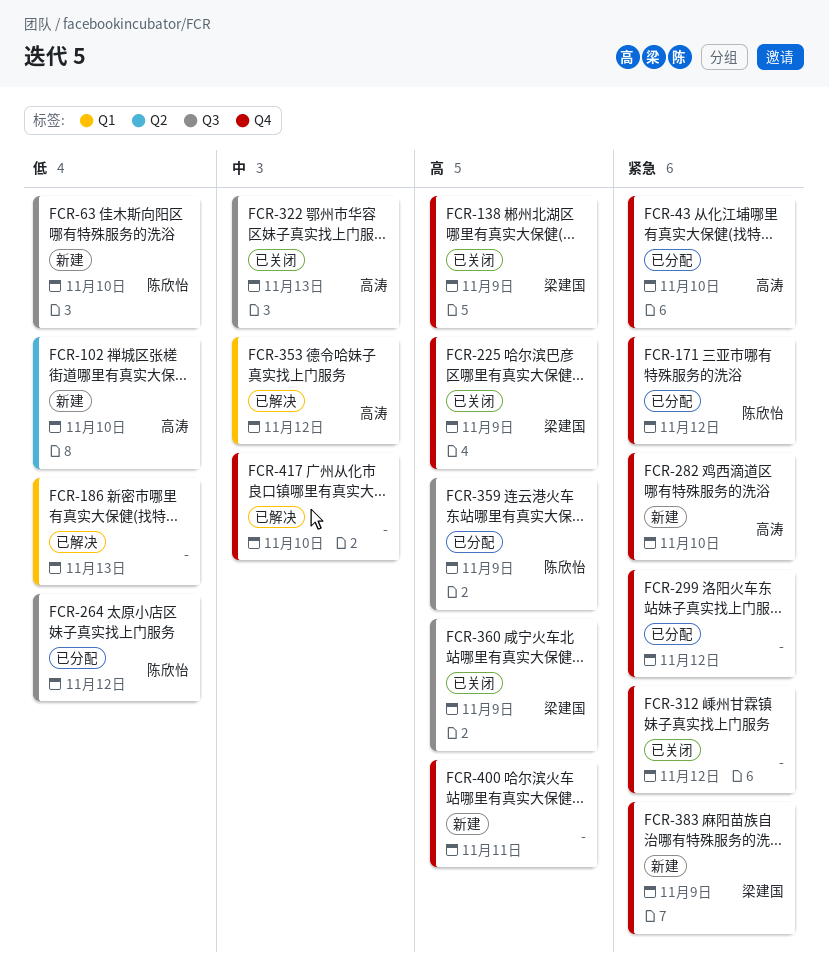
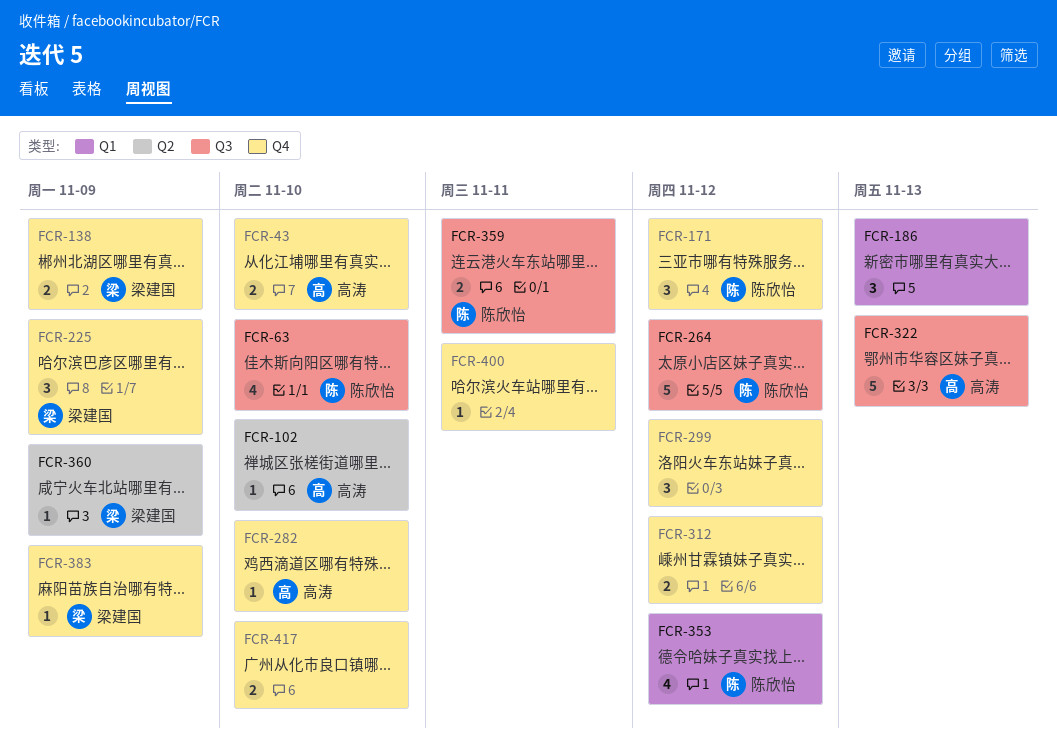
FCR-353, owner: 高涛 -> 陈欣怡
FCR-359, due: Nov 9 -> Nov 11
FCR-360, label: Q3 -> Q2

